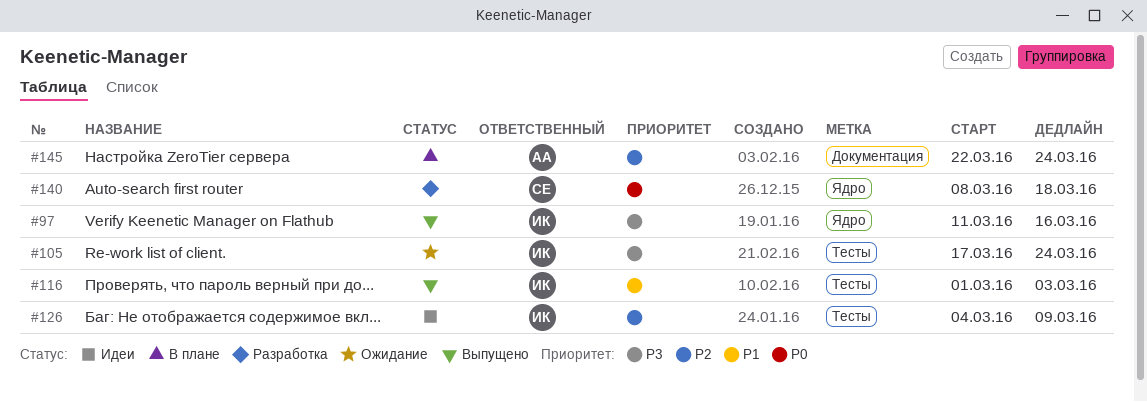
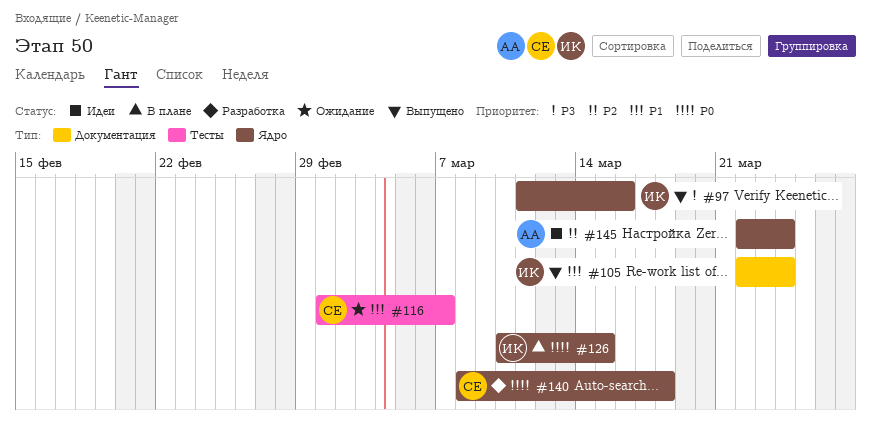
#105, status: Ожидание -> Выпущено
#105, priority: P3 -> P1
#105, label: Тесты -> Документация
#105, start: Mar 17 -> Mar 22
#116, status: Выпущено -> Ожидание
#116, owner: ИК -> СЕ
#116, due: Mar 3 -> Mar 7
#126, status: Идеи -> В плане
#126, priority: P2 -> P0
#126, label: Тесты -> Ядро
#126, start: Mar 4 -> Mar 10
#126, due: Mar 9 -> Mar 15
#145, status: В плане -> Идеи
#145, label: Документация -> Ядро

